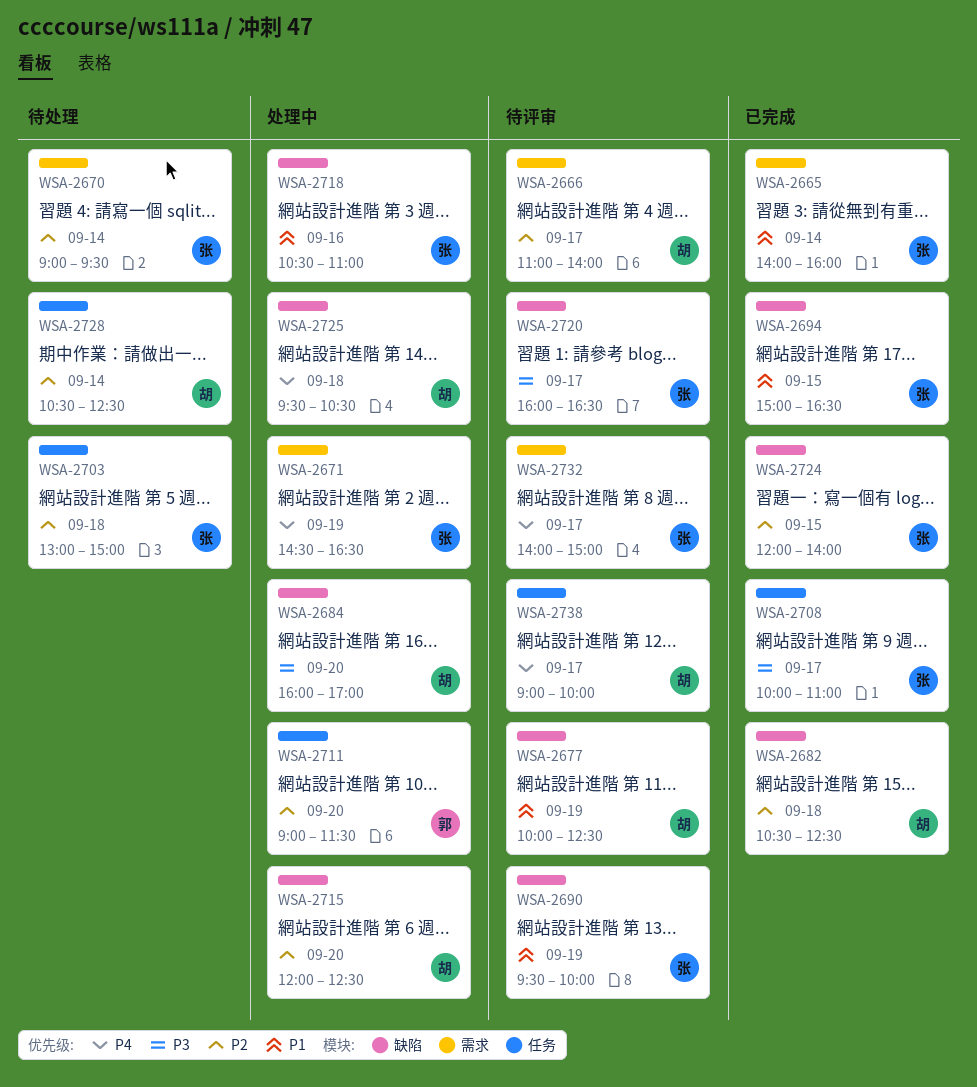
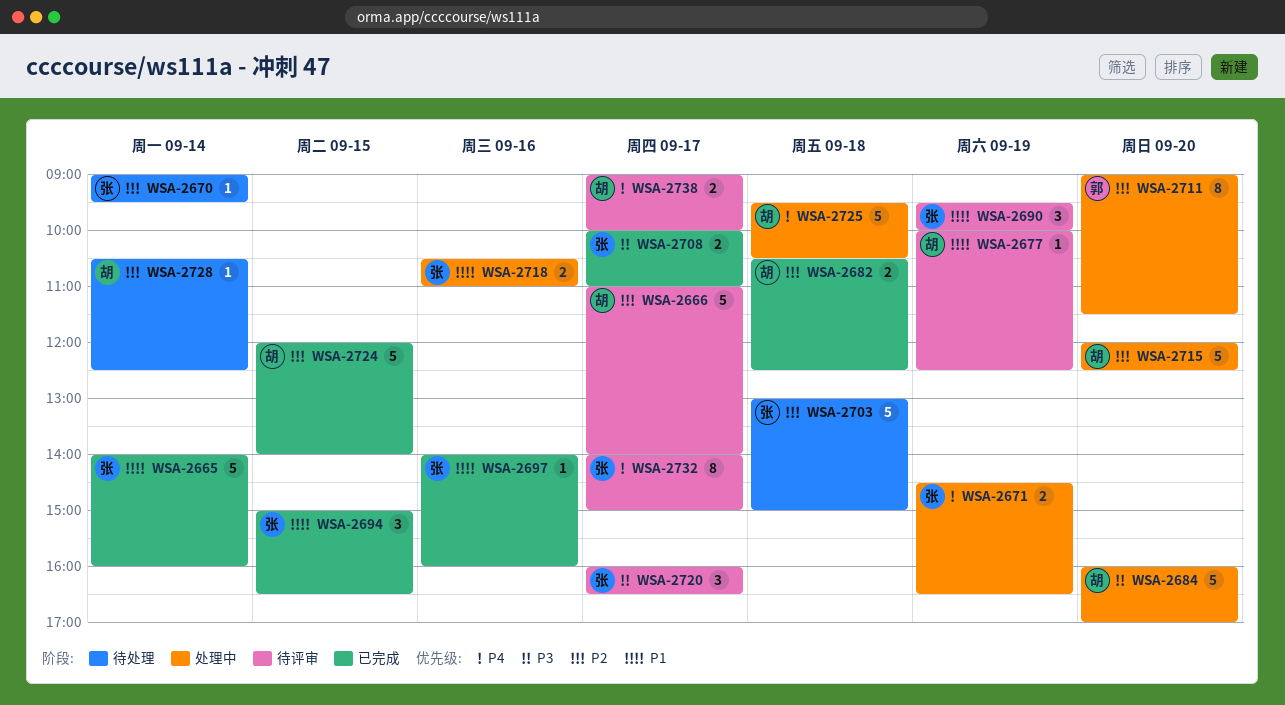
WSA-2697: none -> present
WSA-2724, owner: 张 -> 胡

